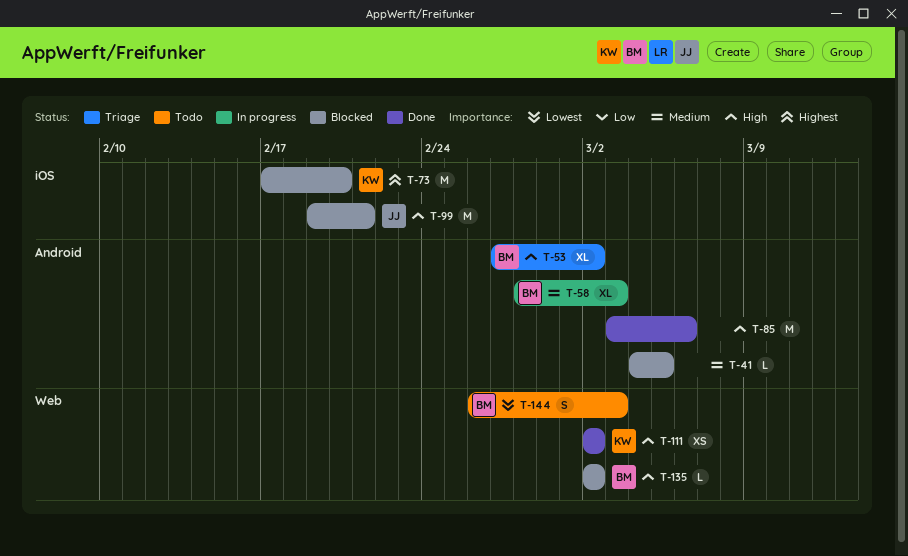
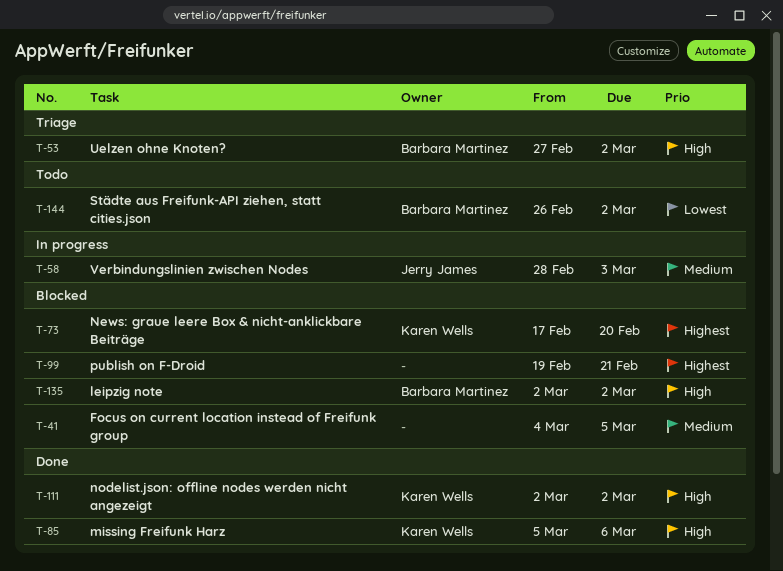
T-58, owner: Barbara Martinez -> Jerry James
T-85, owner: none -> Karen Wells
T-85, start: Mar 3 -> Mar 5
T-99, owner: Jerry James -> none
T-99, priority: High -> Highest
T-144, due: Mar 3 -> Mar 2

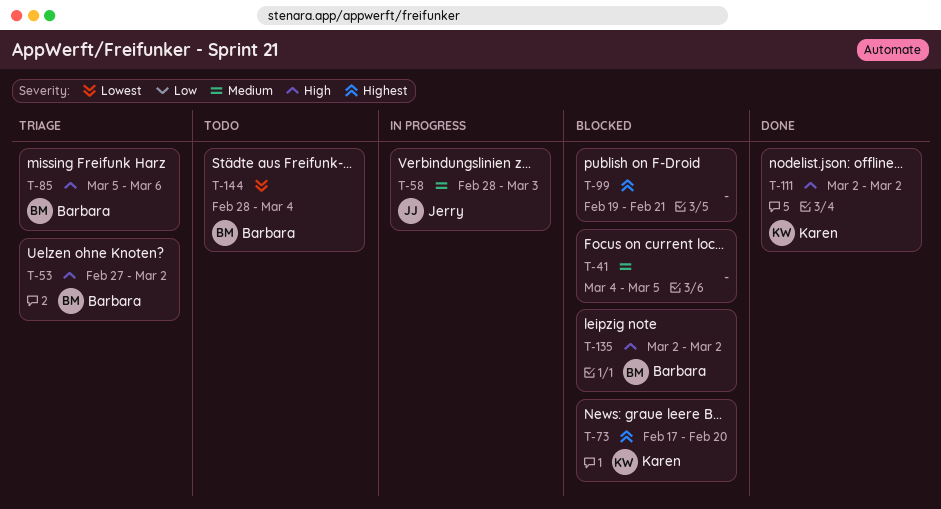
T-85, status: Done -> Triage
T-85, owner: Karen Wells -> Barbara Martinez
T-144, start: Feb 26 -> Feb 28
T-144, due: Mar 2 -> Mar 4

